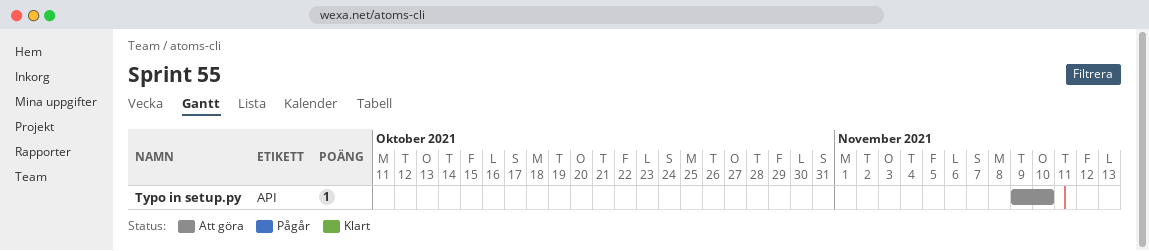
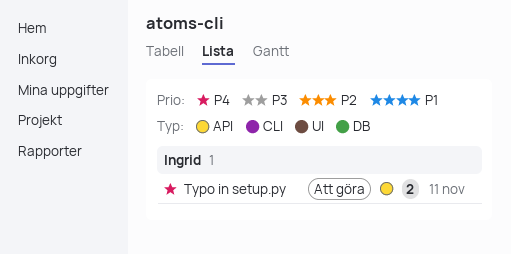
Typo in setup.py, estimate: 1 -> 2
Typo in setup.py, due: Nov 10 -> Nov 11

